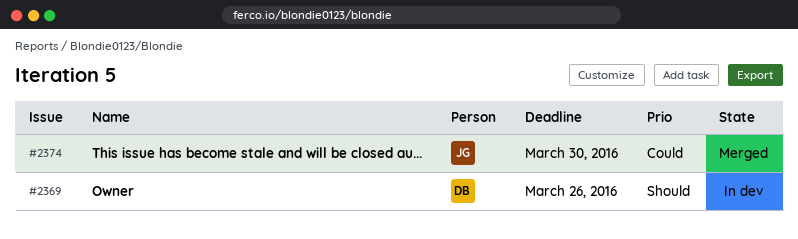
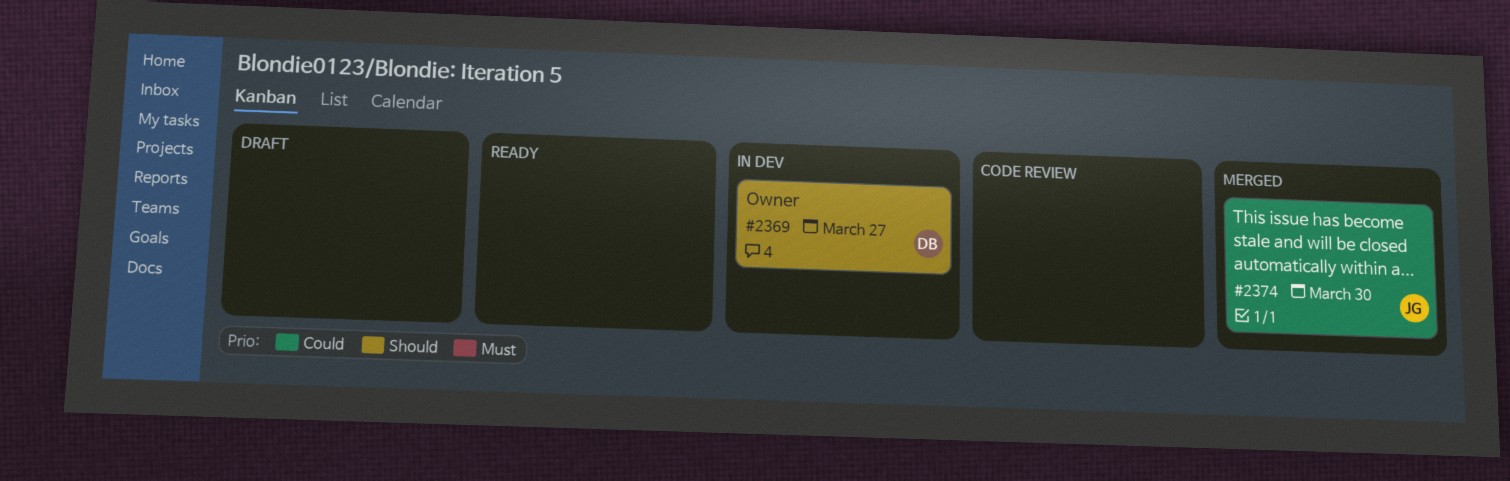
#2369, due: Mar 26 -> Mar 27

